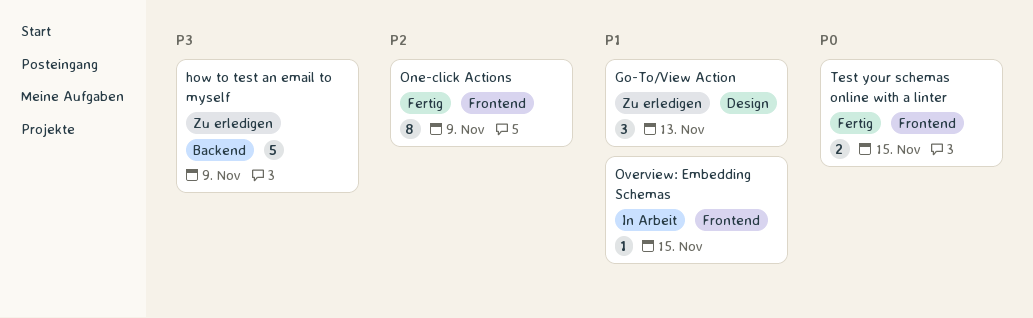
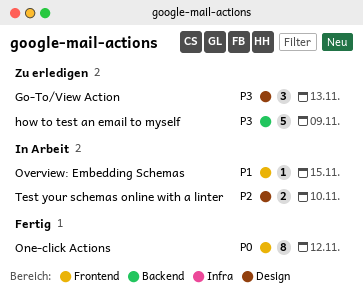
Go-To/View Action, priority: P1 -> P3
One-click Actions, priority: P2 -> P0
One-click Actions, due: Nov 9 -> Nov 12
Test your schemas online with a linter, status: Fertig -> In Arbeit
Test your schemas online with a linter, priority: P0 -> P2
Test your schemas online with a linter, label: Frontend -> Design
Test your schemas online with a linter, due: Nov 15 -> Nov 10

